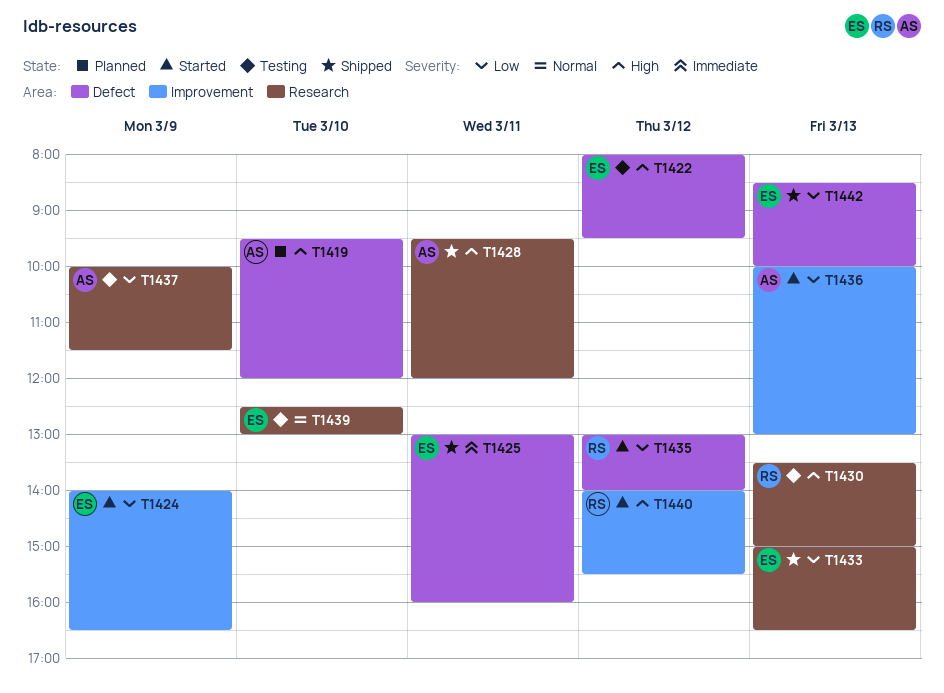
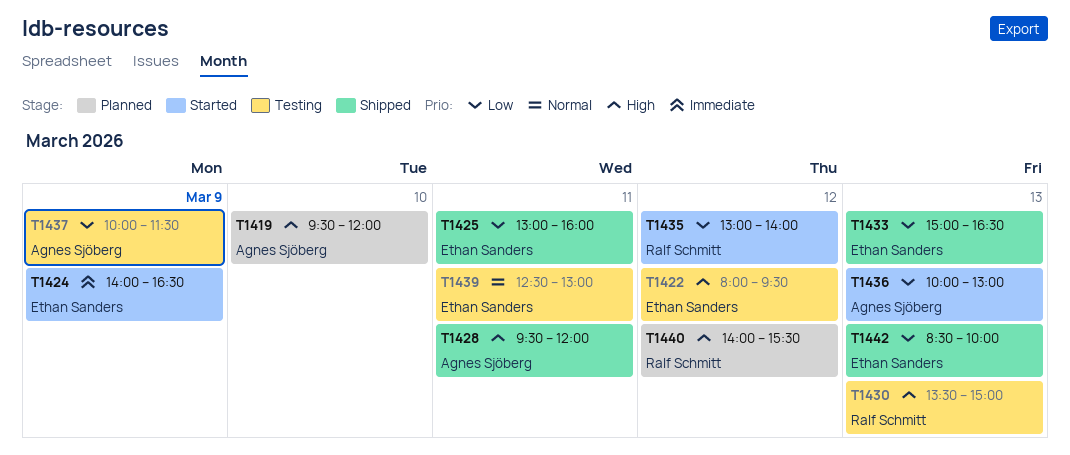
T1424, priority: Low -> Immediate
T1425, priority: Immediate -> Low
T1439, day: Mar 10 -> Mar 11
T1440, status: Started -> Planned

